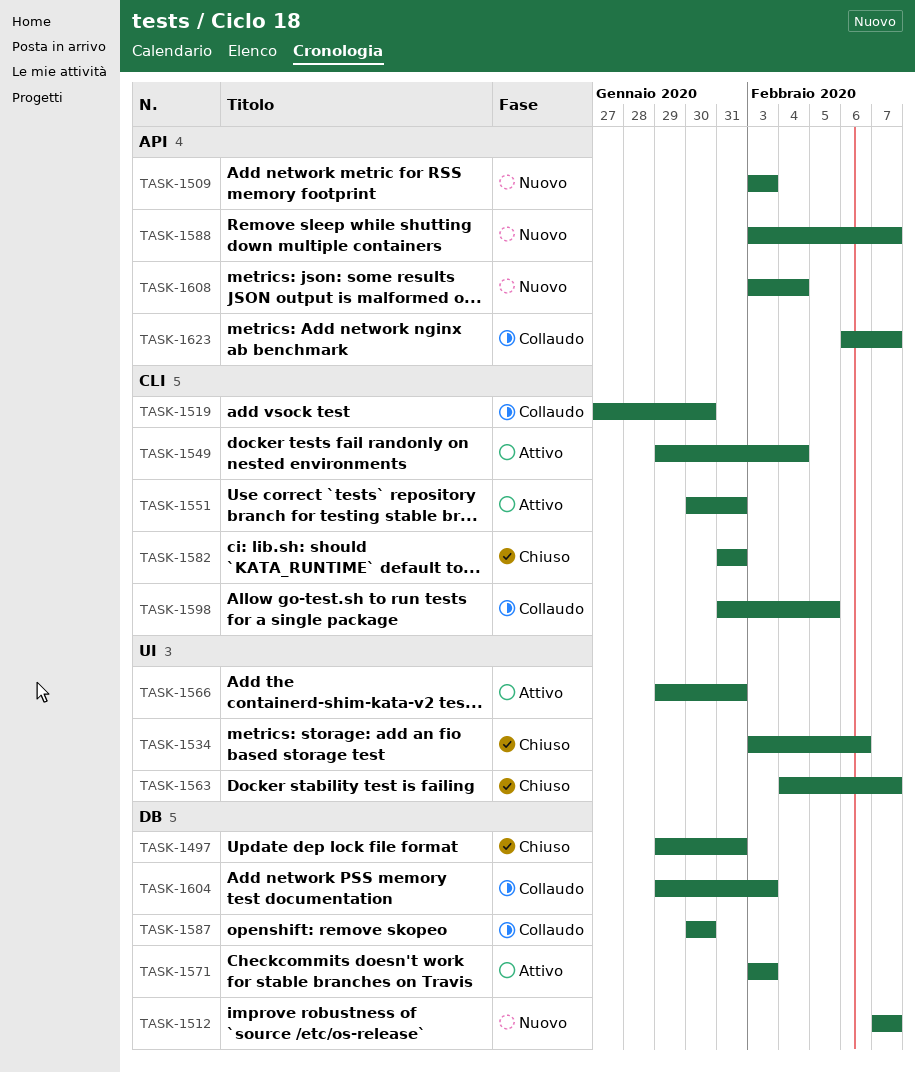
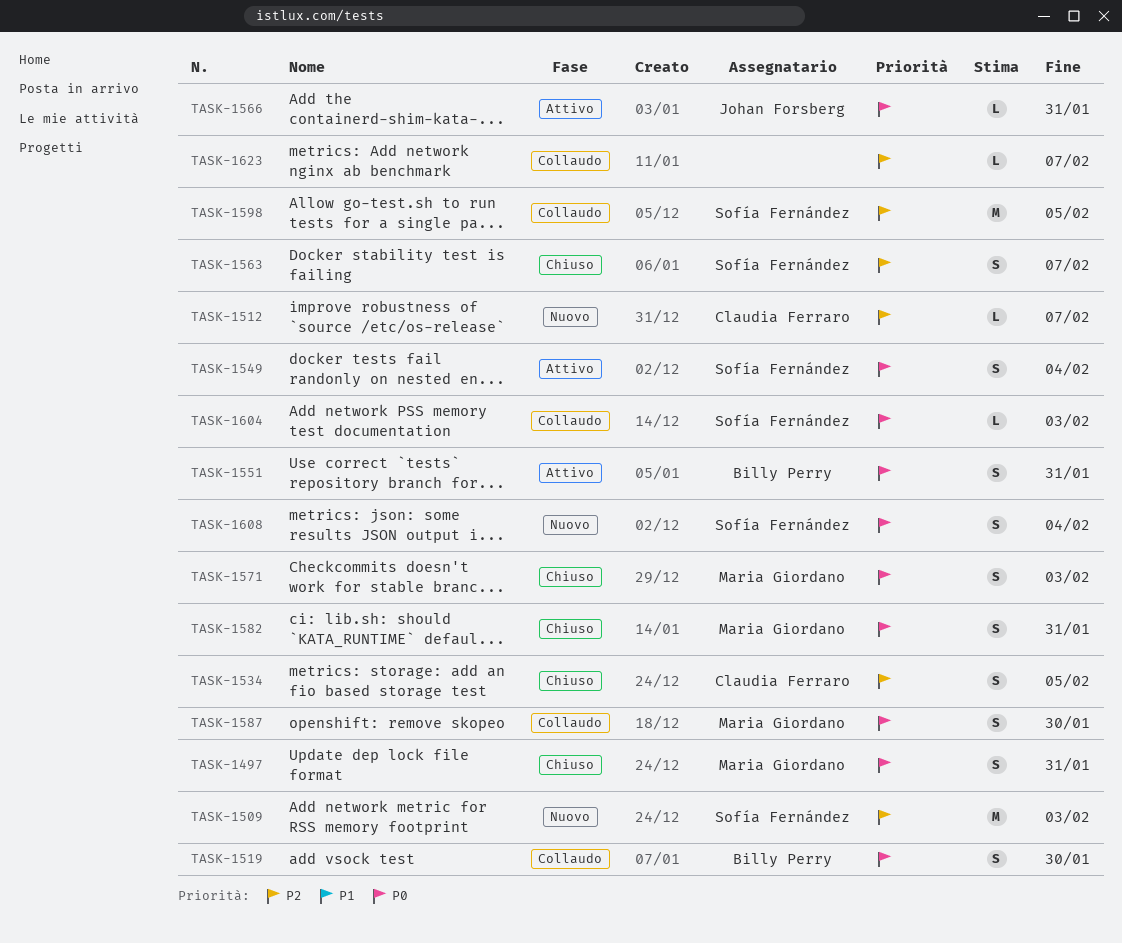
TASK-1534, due: Feb 6 -> Feb 5
TASK-1571, status: Attivo -> Chiuso
TASK-1588: present -> none

